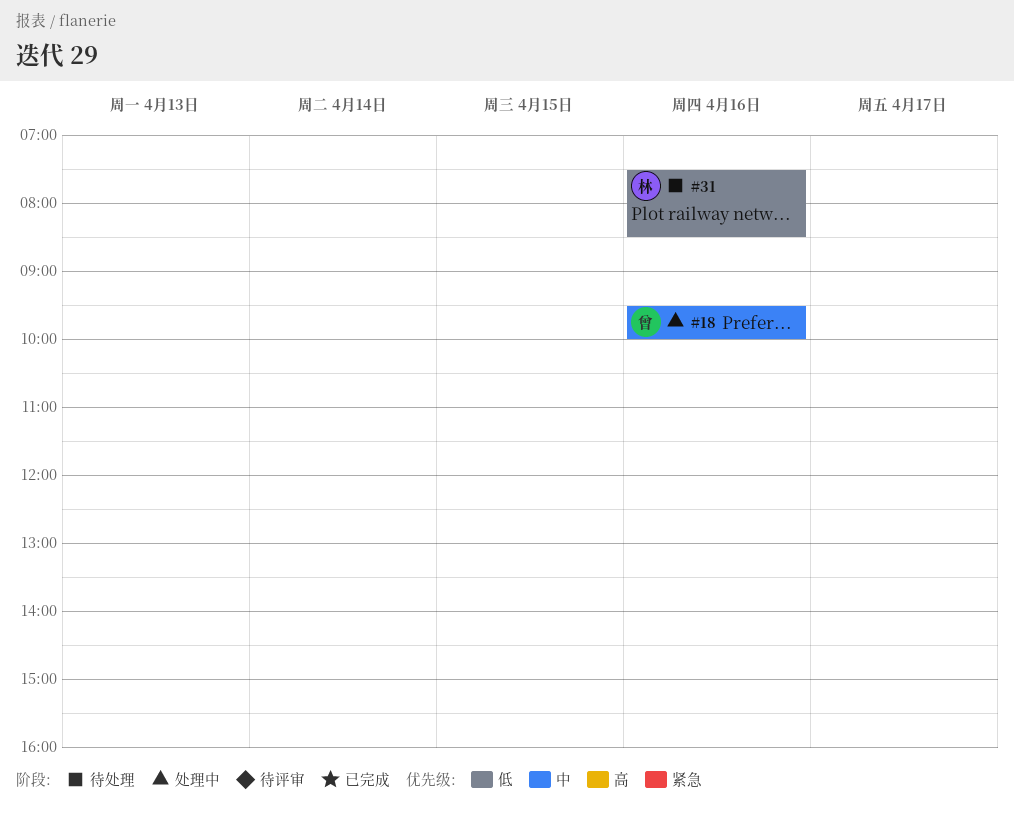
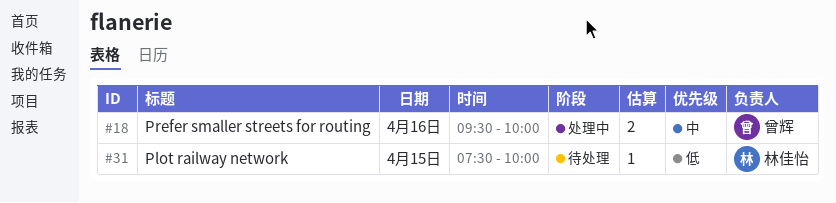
#31, day: Apr 16 -> Apr 15
#31, ends: 08:30 -> 10:00

